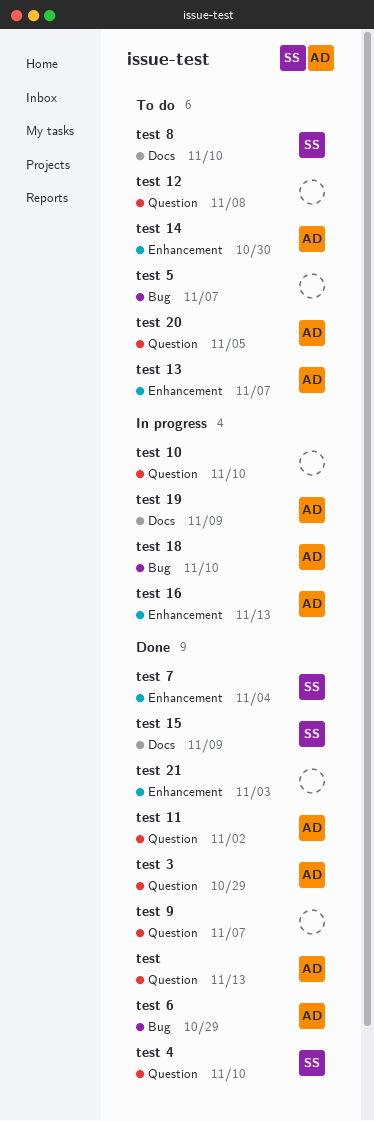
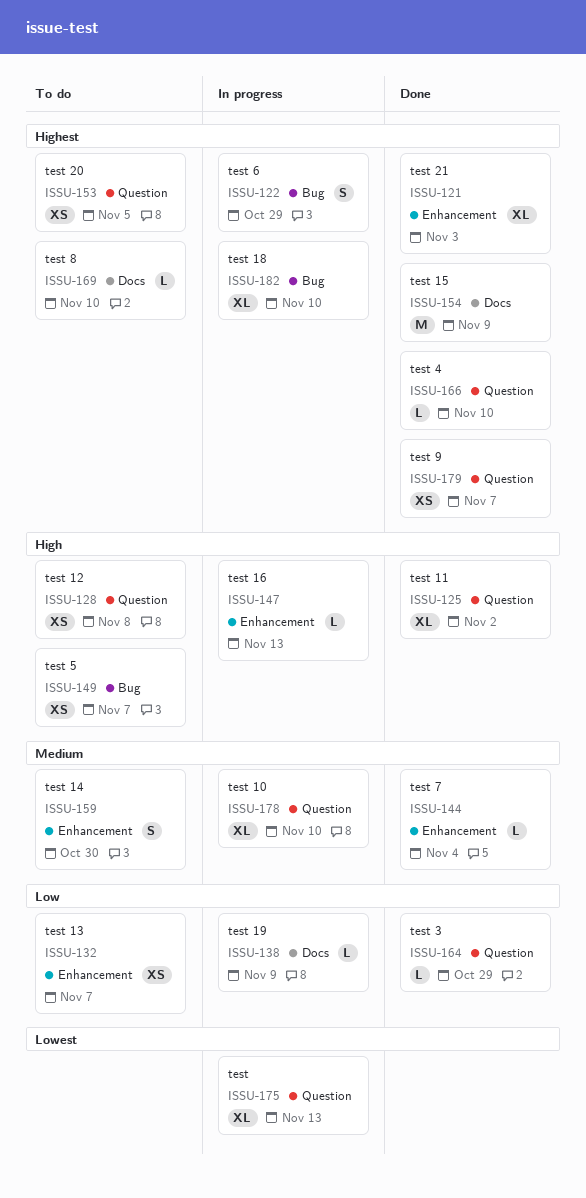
test, status: Done -> In progress
test 6, status: Done -> In progress

